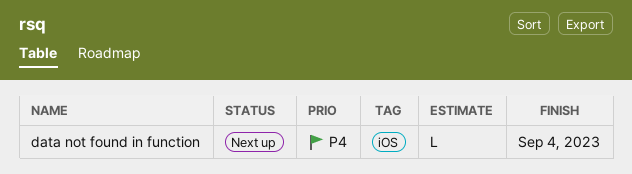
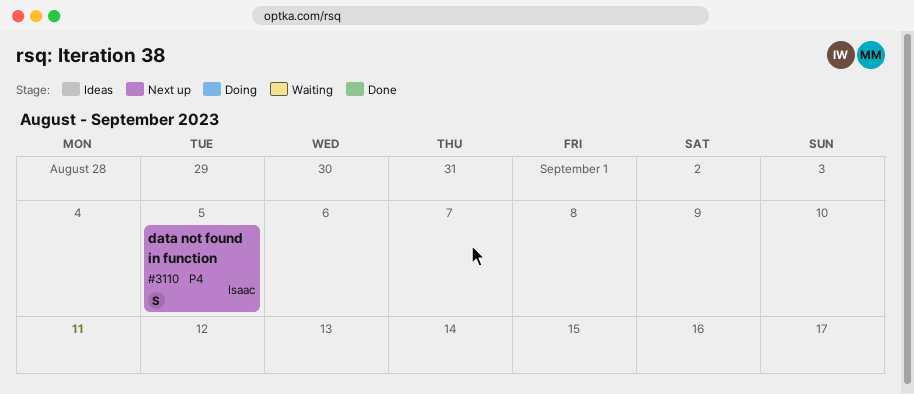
data not found in function, estimate: L -> S
data not found in function, due: Sep 4 -> Sep 5

